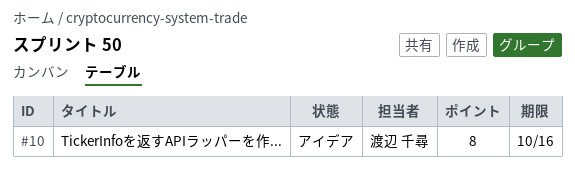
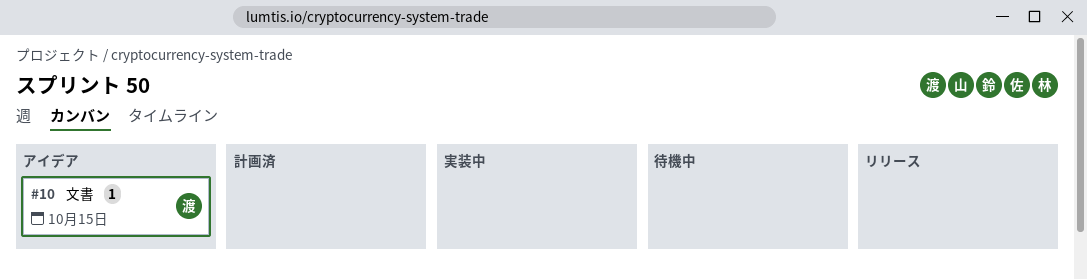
#10, estimate: 8 -> 1
#10, due: Oct 16 -> Oct 15

